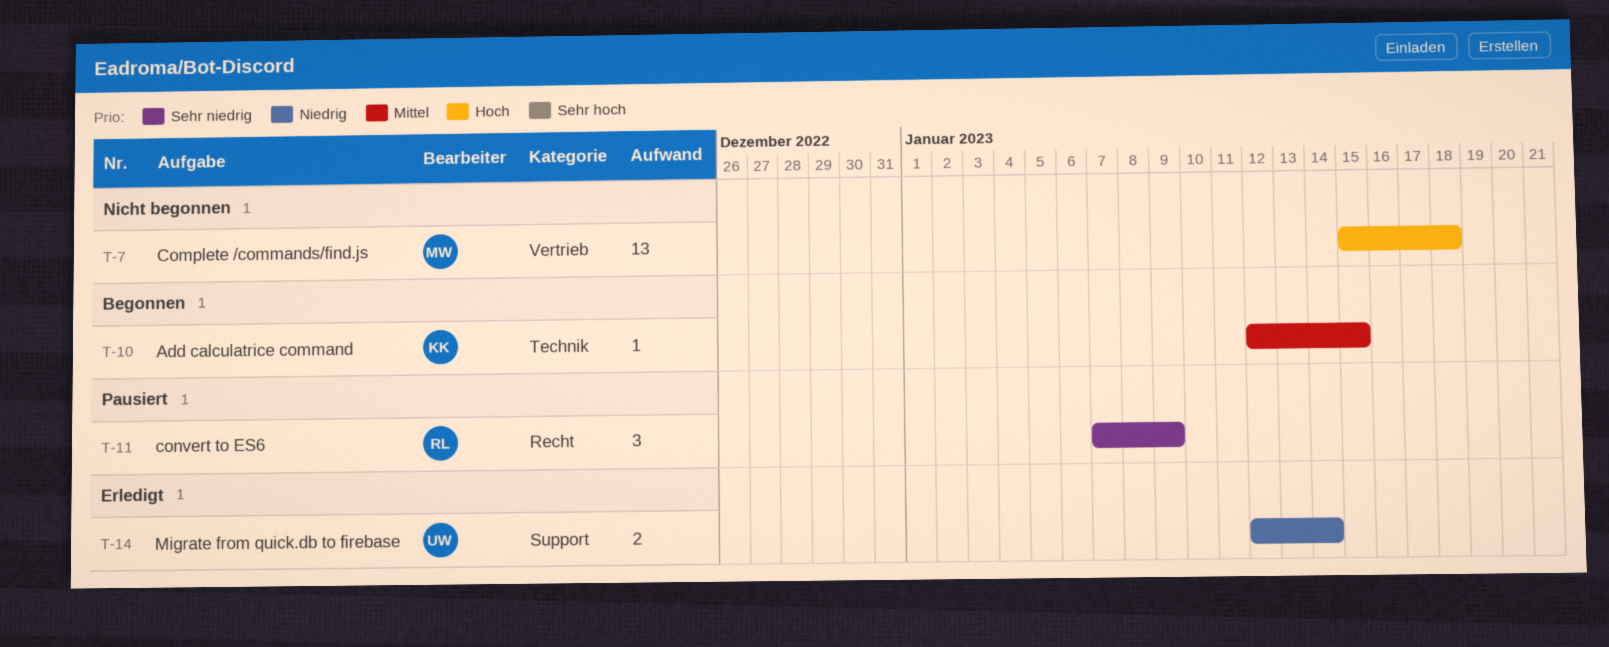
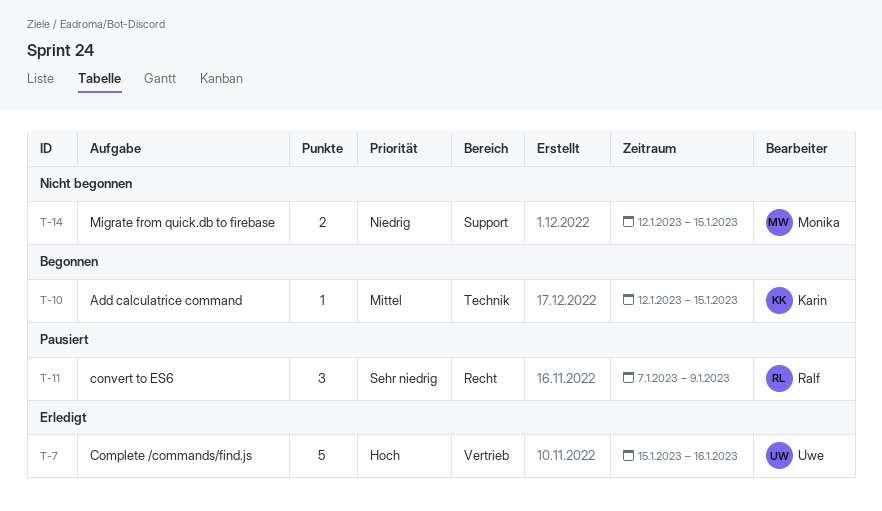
T-7, status: Nicht begonnen -> Erledigt
T-7, owner: Monika -> Uwe
T-7, estimate: 13 -> 5
T-7, due: Jan 18 -> Jan 16
T-14, status: Erledigt -> Nicht begonnen
T-14, owner: Uwe -> Monika
T-14, due: Jan 14 -> Jan 15

